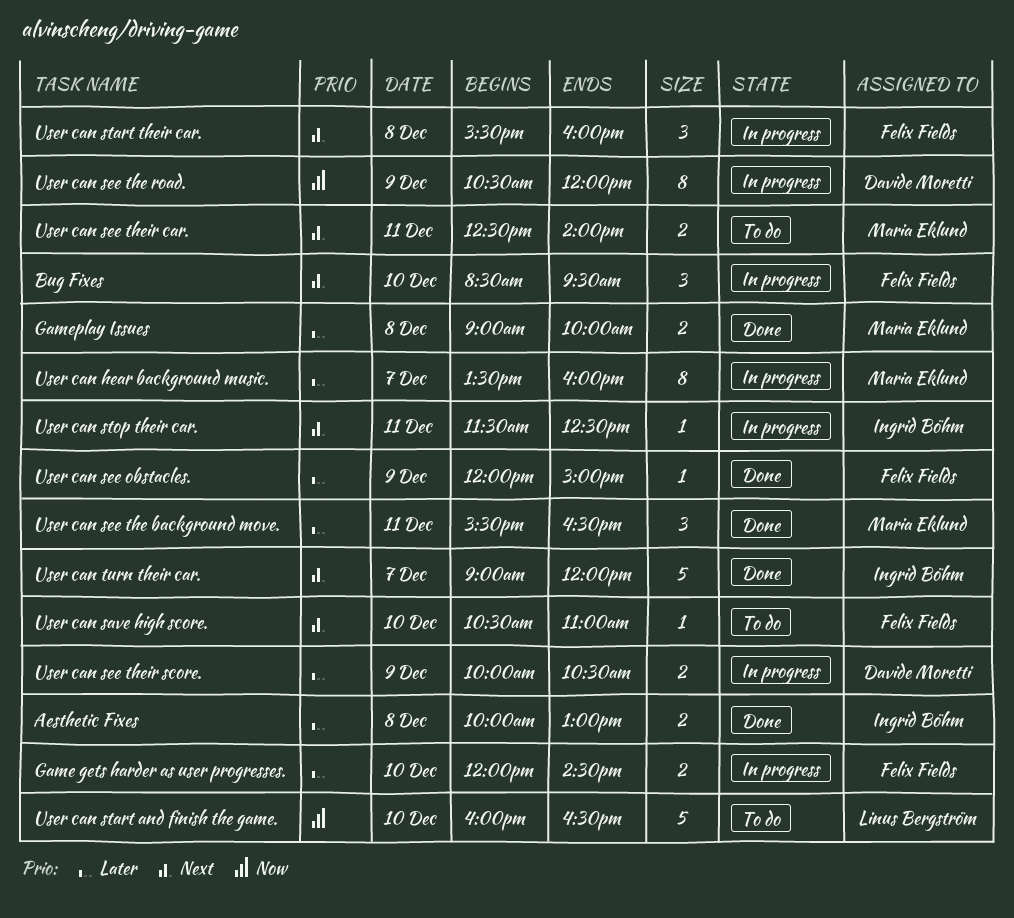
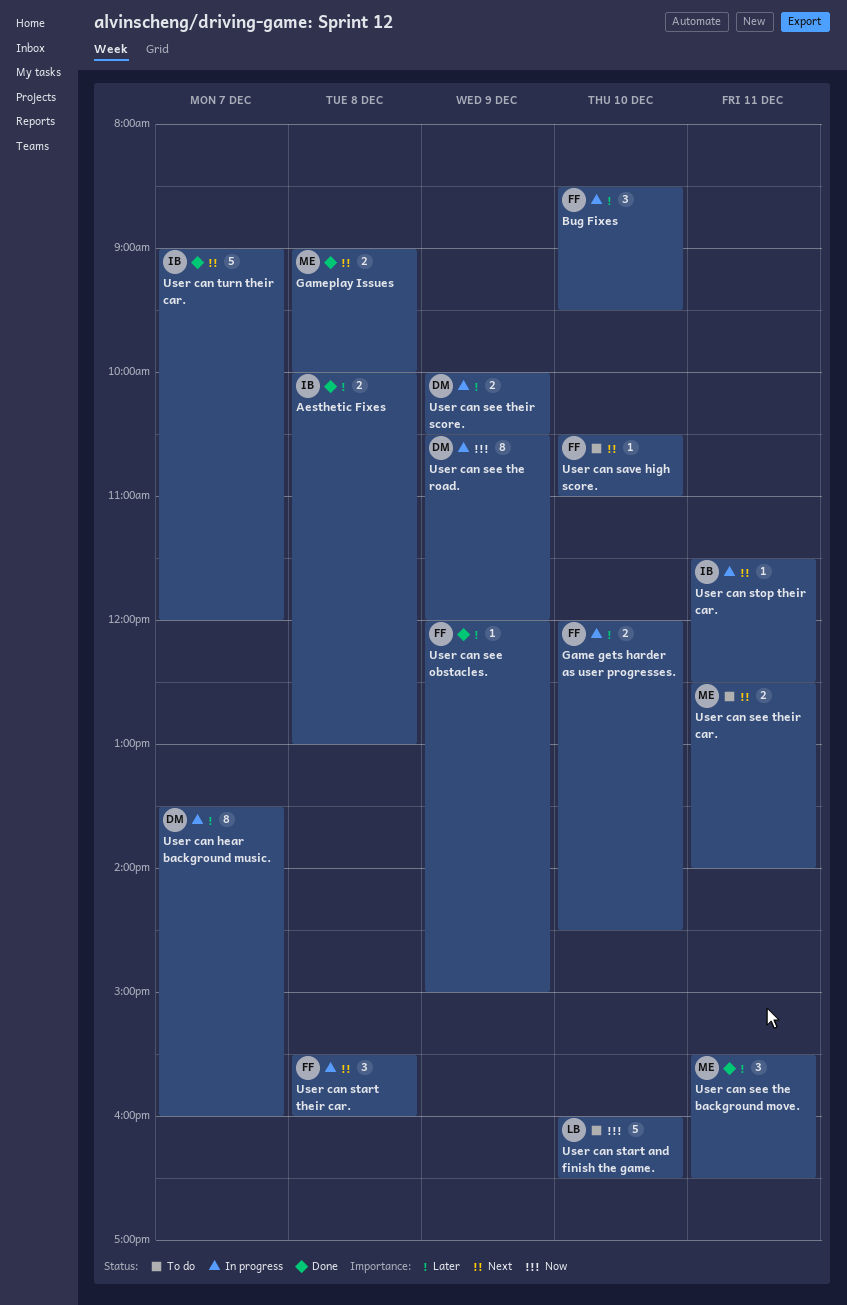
Bug Fixes, priority: Next -> Later
Gameplay Issues, priority: Later -> Next
User can hear background music., owner: Maria Eklund -> Davide Moretti

